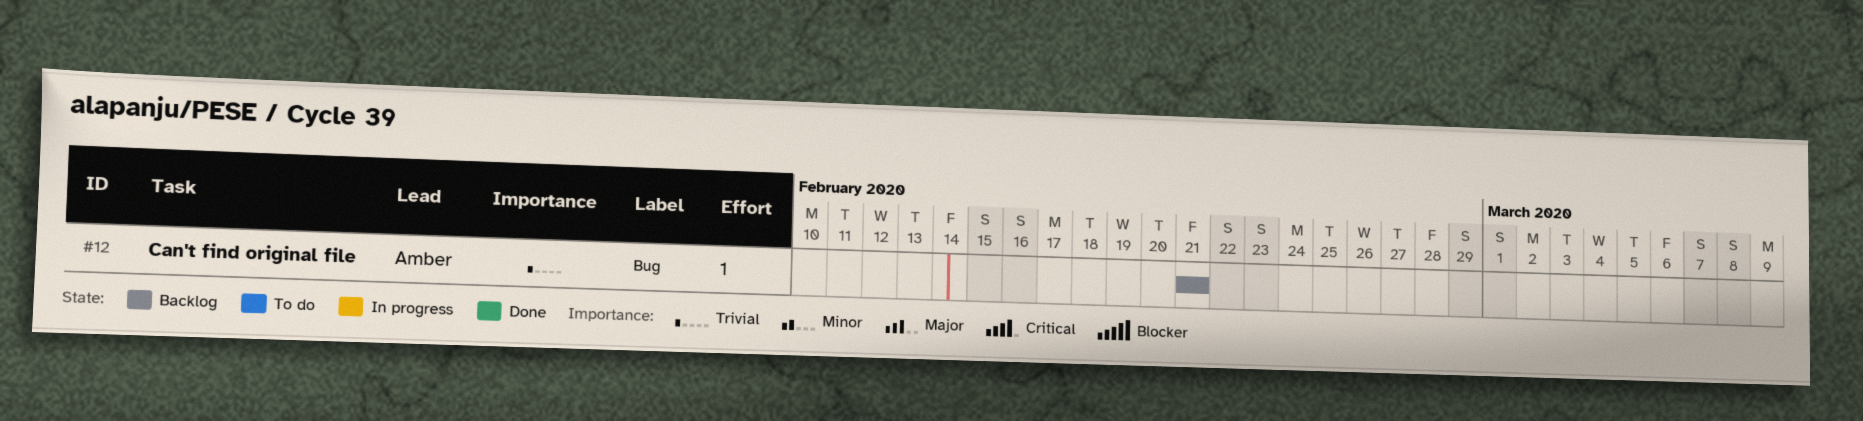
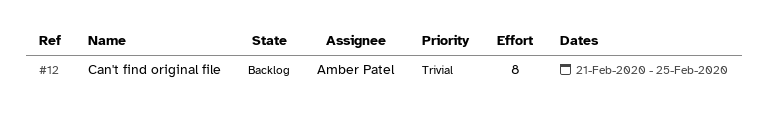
#12, estimate: 1 -> 8
#12, due: Feb 21 -> Feb 25

